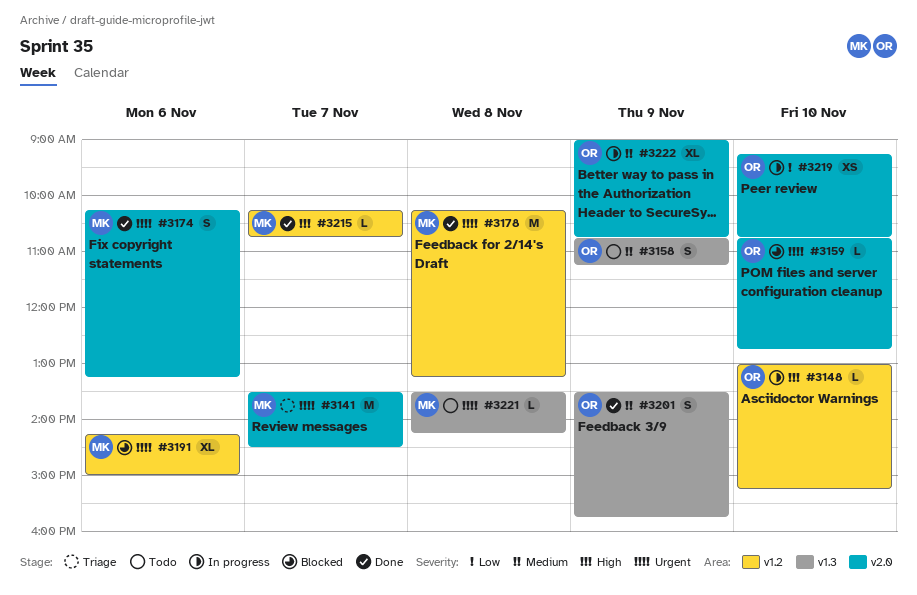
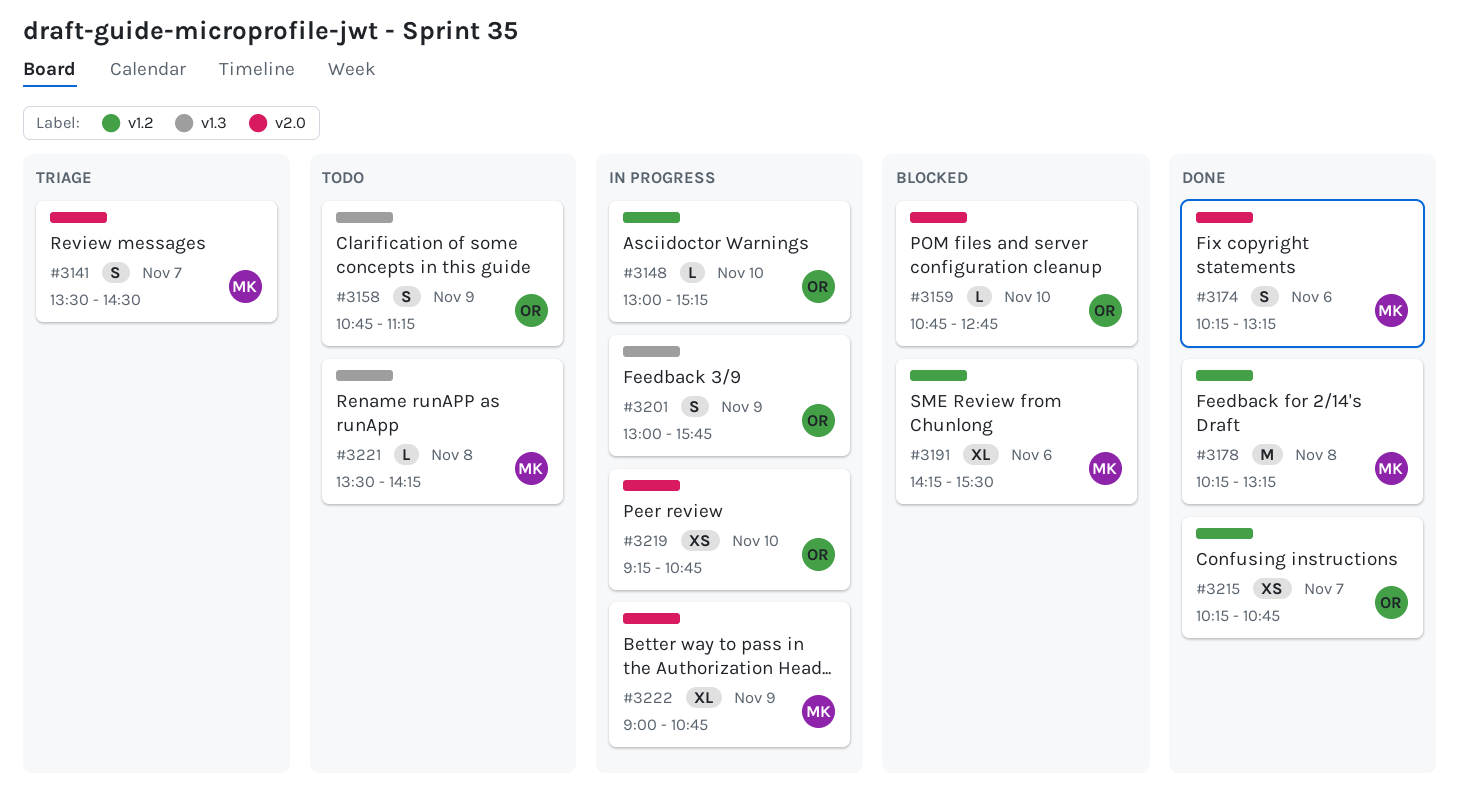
#3141, estimate: M -> S
#3191, ends: 15:00 -> 15:30
#3201, status: Done -> In progress
#3201, begins: 13:30 -> 13:00
#3215, owner: MK -> OR
#3215, estimate: L -> XS
#3222, owner: OR -> MK

